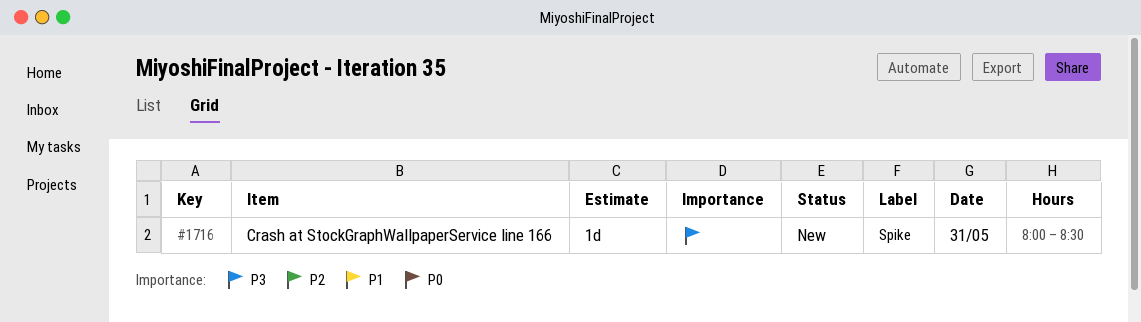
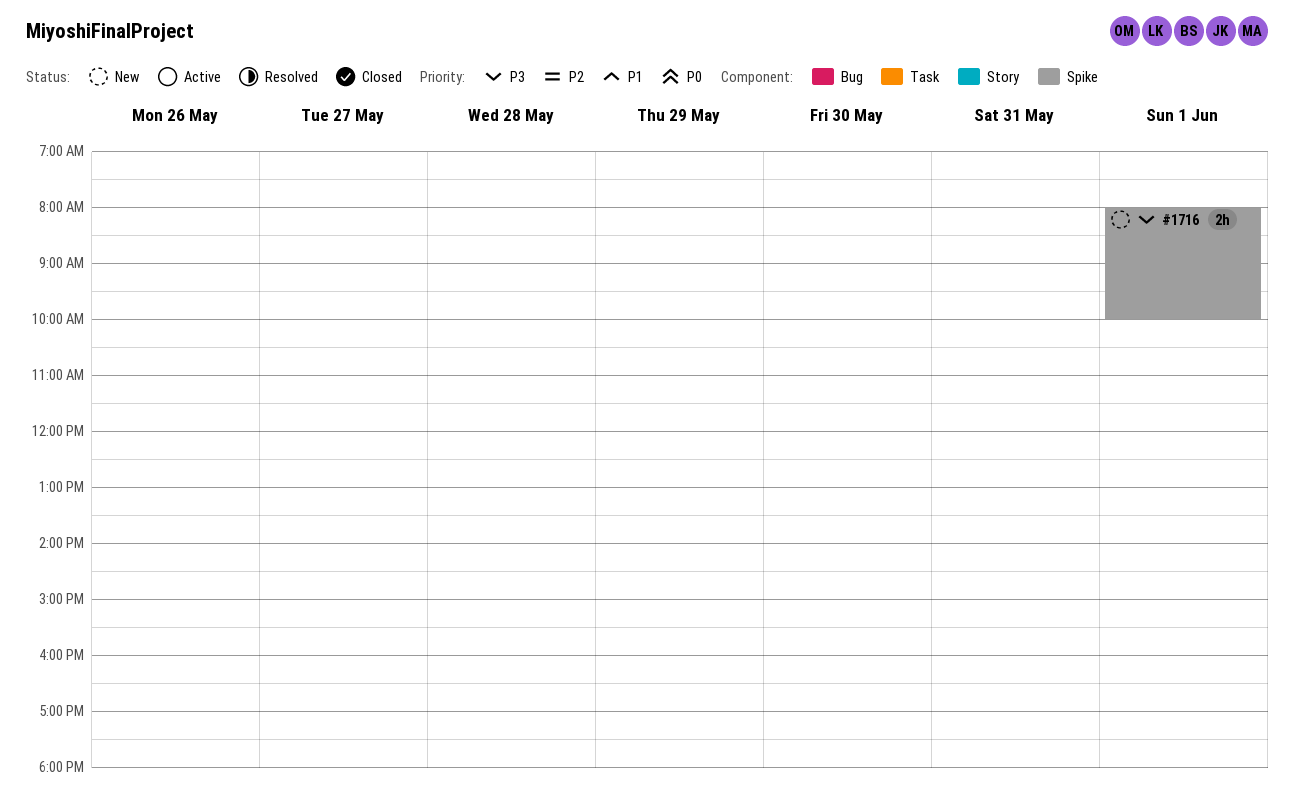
#1716, estimate: 1d -> 2h
#1716, day: May 31 -> Jun 1
#1716, ends: 08:30 -> 10:00

